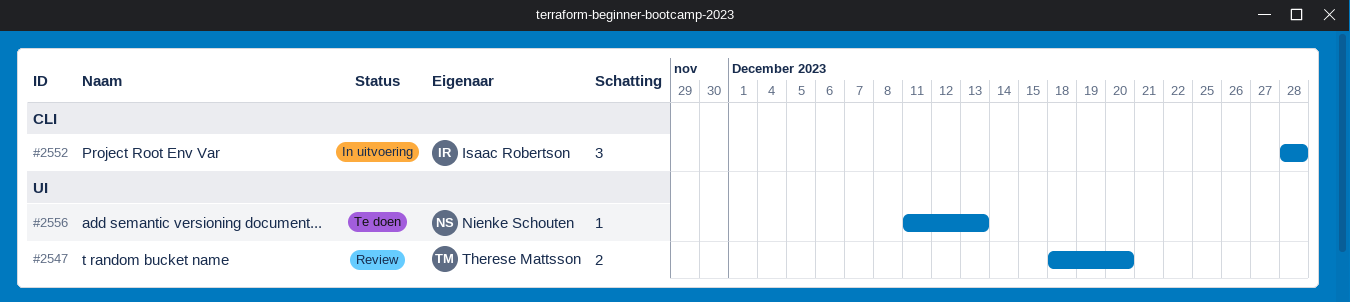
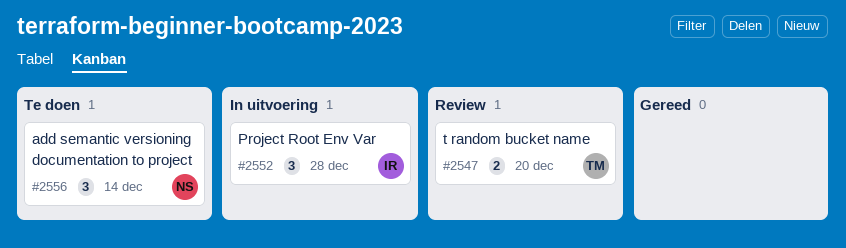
#2556, estimate: 1 -> 3
#2556, due: Dec 13 -> Dec 14

